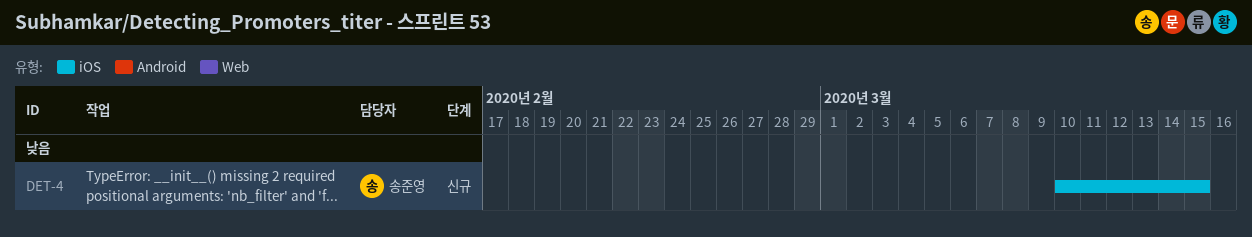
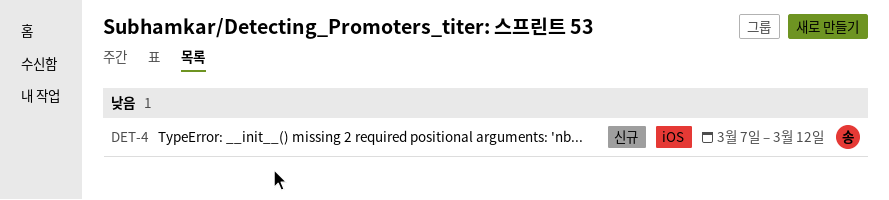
DET-4, start: Mar 10 -> Mar 7
DET-4, due: Mar 15 -> Mar 12

